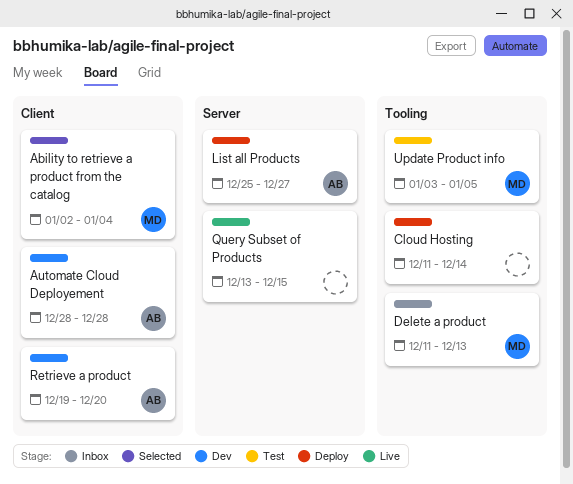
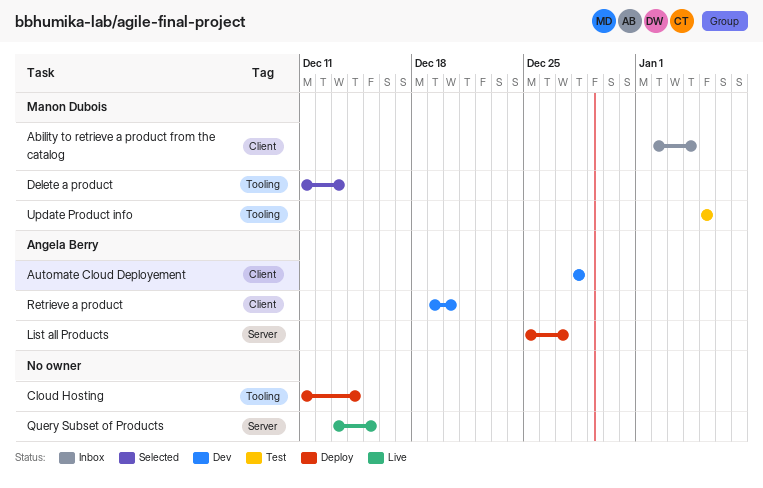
Ability to retrieve a product from the catalog, status: Selected -> Inbox
Delete a product, status: Inbox -> Selected
Update Product info, start: Jan 3 -> Jan 5

